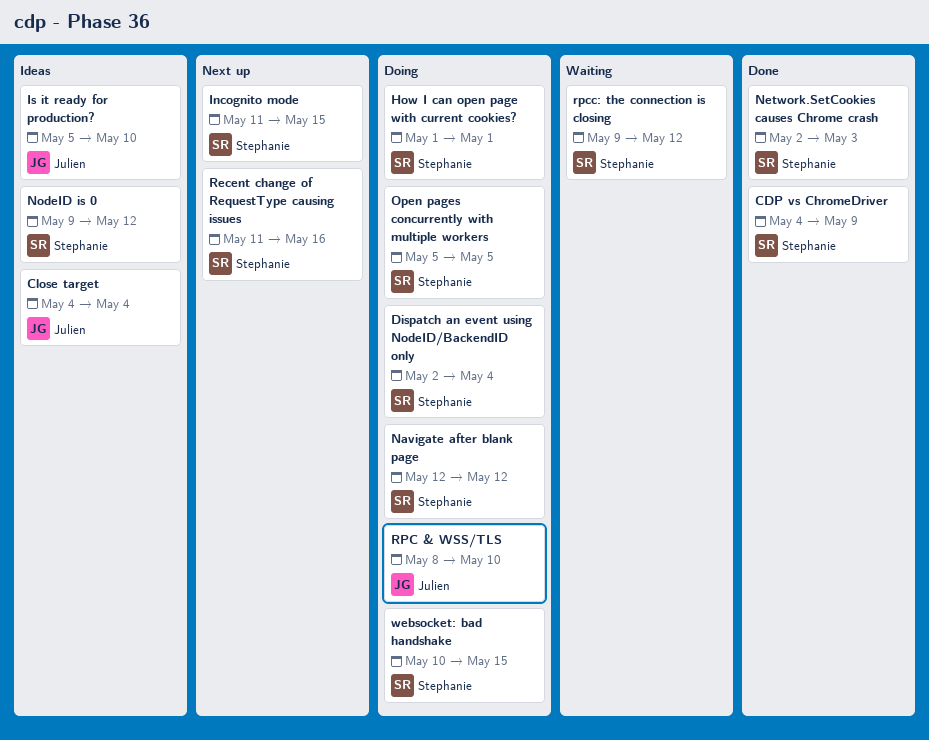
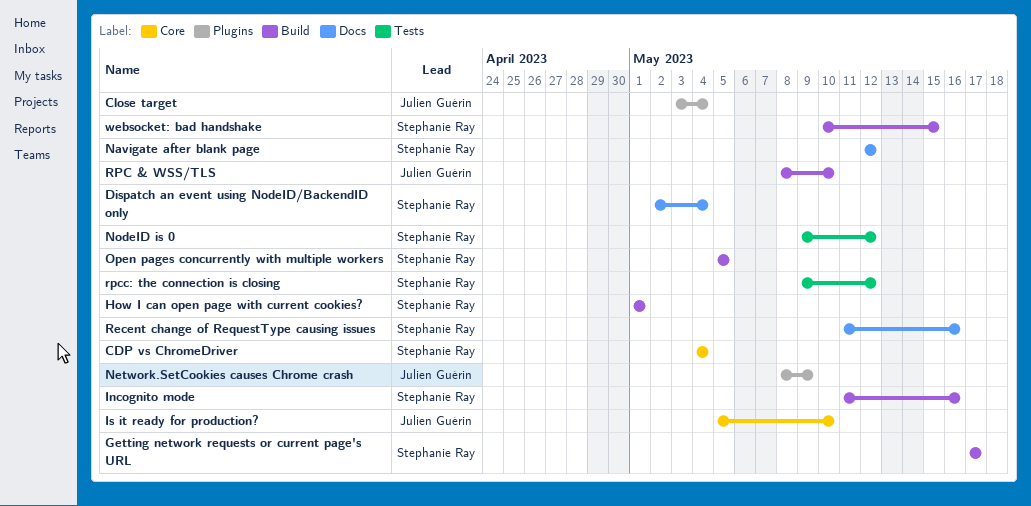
CDP vs ChromeDriver, due: May 9 -> May 4
Close target, start: May 4 -> May 3
Getting network requests or current page's URL: none -> present
Incognito mode, due: May 15 -> May 16
Network.SetCookies causes Chrome crash, owner: Stephanie Ray -> Julien Guérin
Network.SetCookies causes Chrome crash, start: May 2 -> May 8
Network.SetCookies causes Chrome crash, due: May 3 -> May 9

